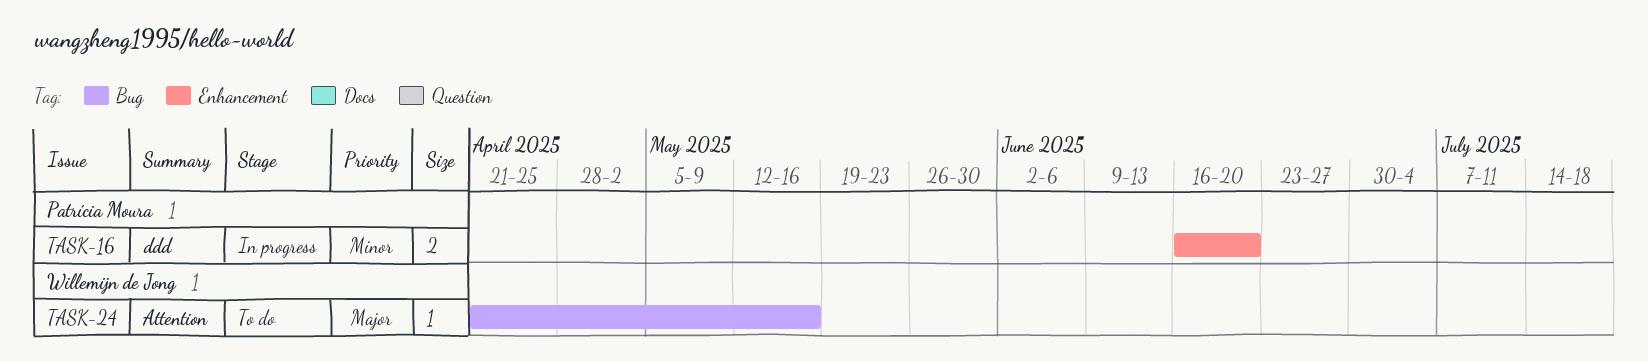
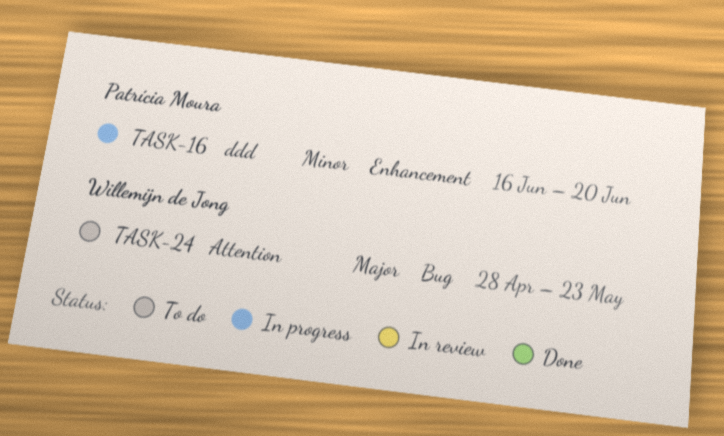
TASK-24, start: Apr 21 -> Apr 28
TASK-24, due: May 16 -> May 23

